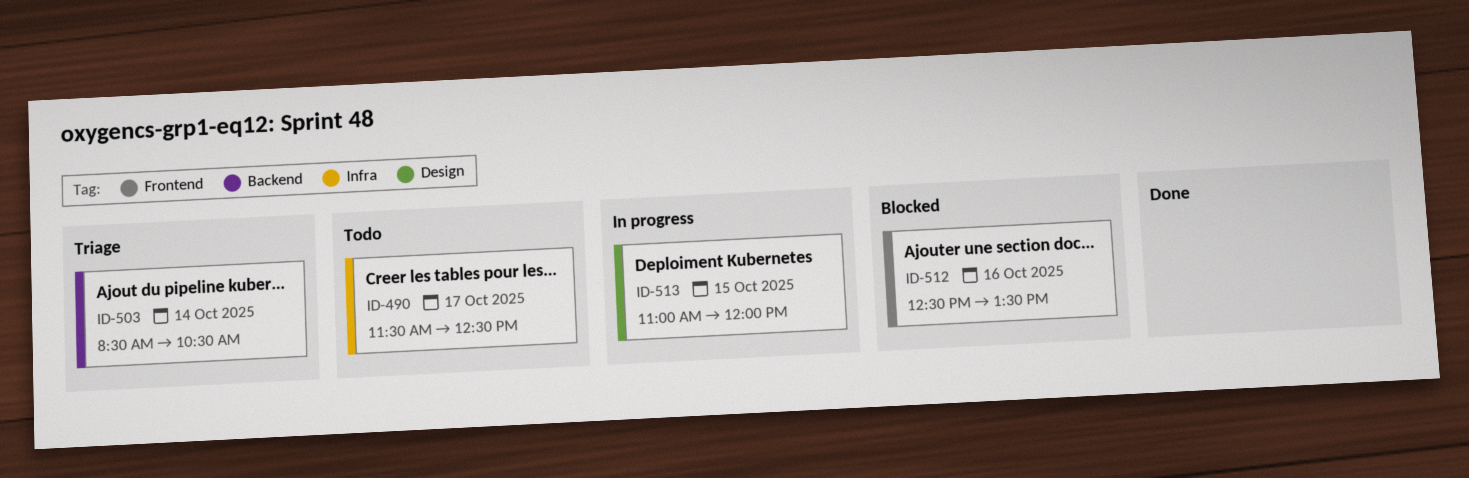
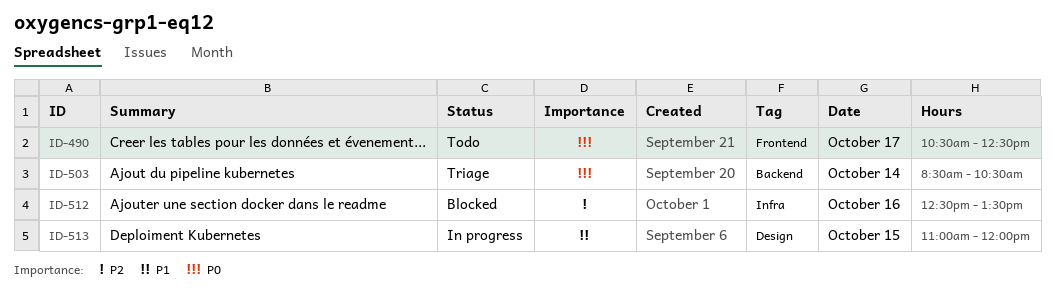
ID-490, label: Infra -> Frontend
ID-490, begins: 11:30 -> 10:30
ID-512, label: Frontend -> Infra

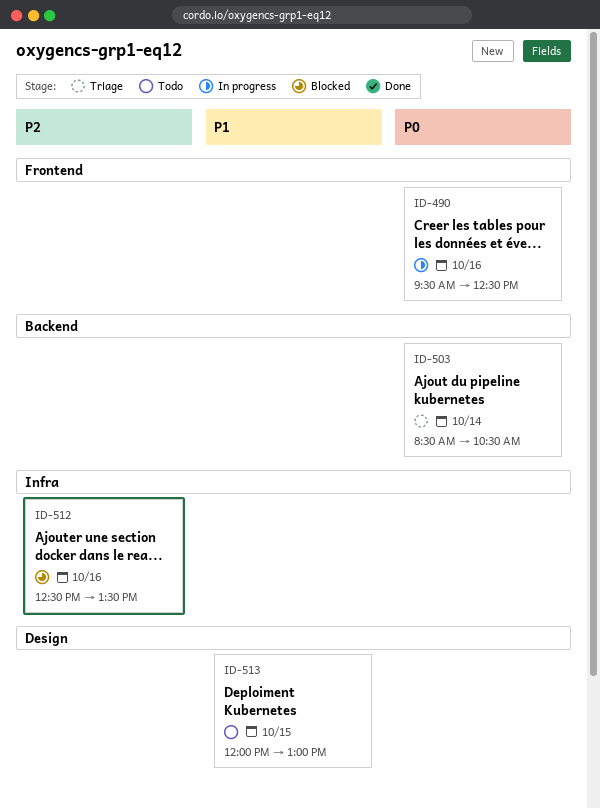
ID-490, status: Todo -> In progress
ID-490, day: Oct 17 -> Oct 16
ID-490, begins: 10:30 -> 09:30
ID-513, status: In progress -> Todo
ID-513, begins: 11:00 -> 12:00
ID-513, ends: 12:00 -> 13:00

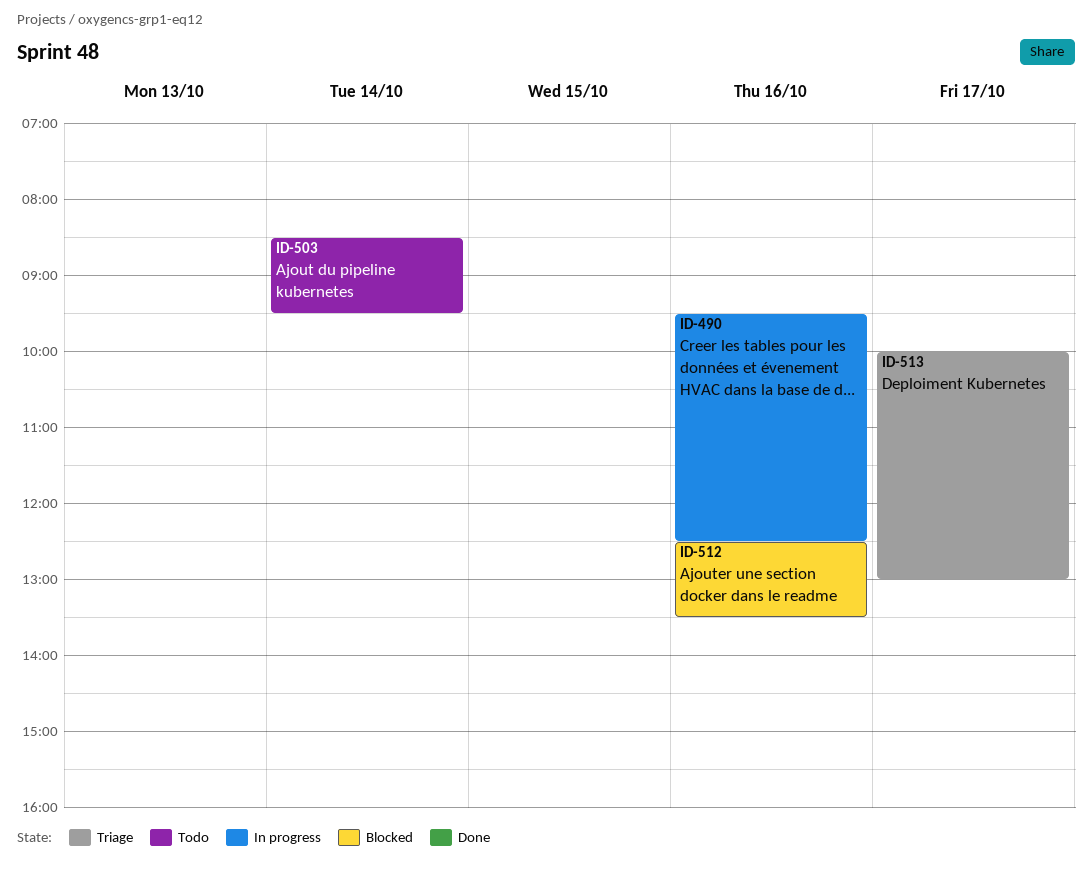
ID-503, status: Triage -> Todo
ID-503, ends: 10:30 -> 09:30
ID-513, status: Todo -> Triage
ID-513, day: Oct 15 -> Oct 17
ID-513, begins: 12:00 -> 10:00

